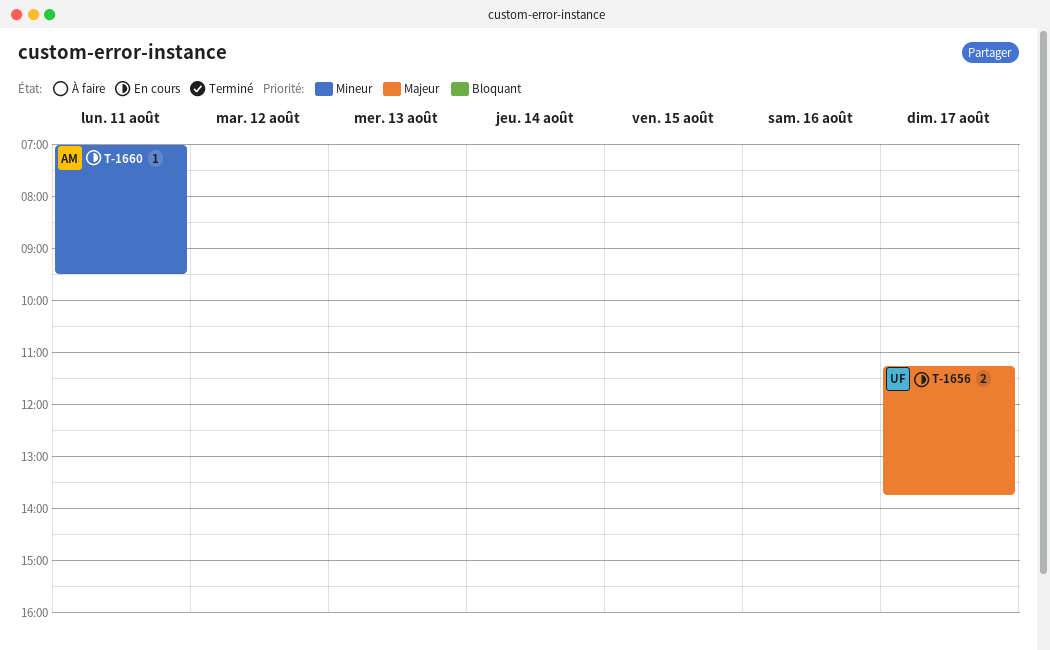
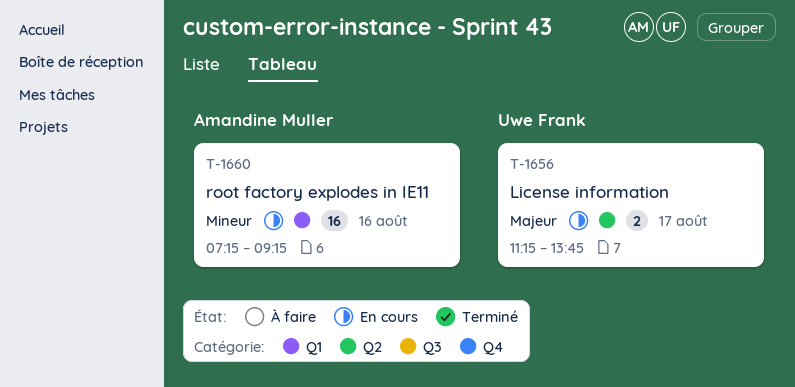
T-1660, estimate: 1 -> 16
T-1660, day: Aug 11 -> Aug 16
T-1660, begins: 07:00 -> 07:15
T-1660, ends: 09:30 -> 09:15

